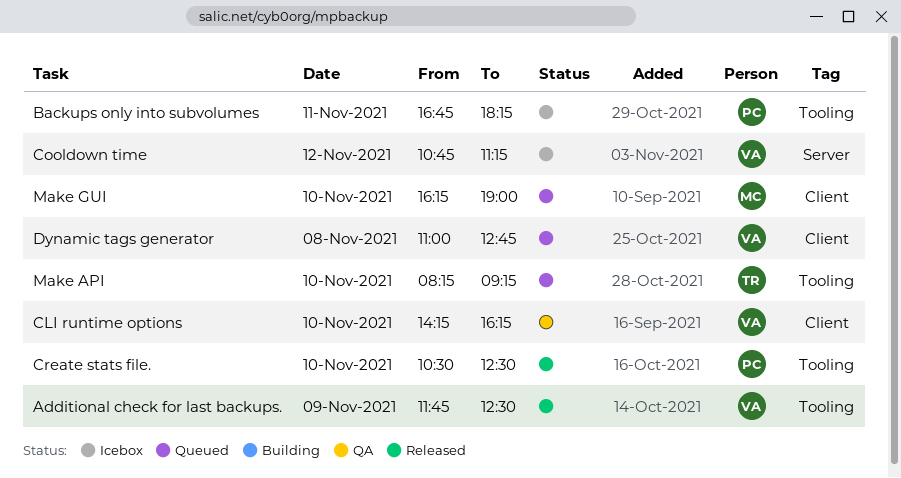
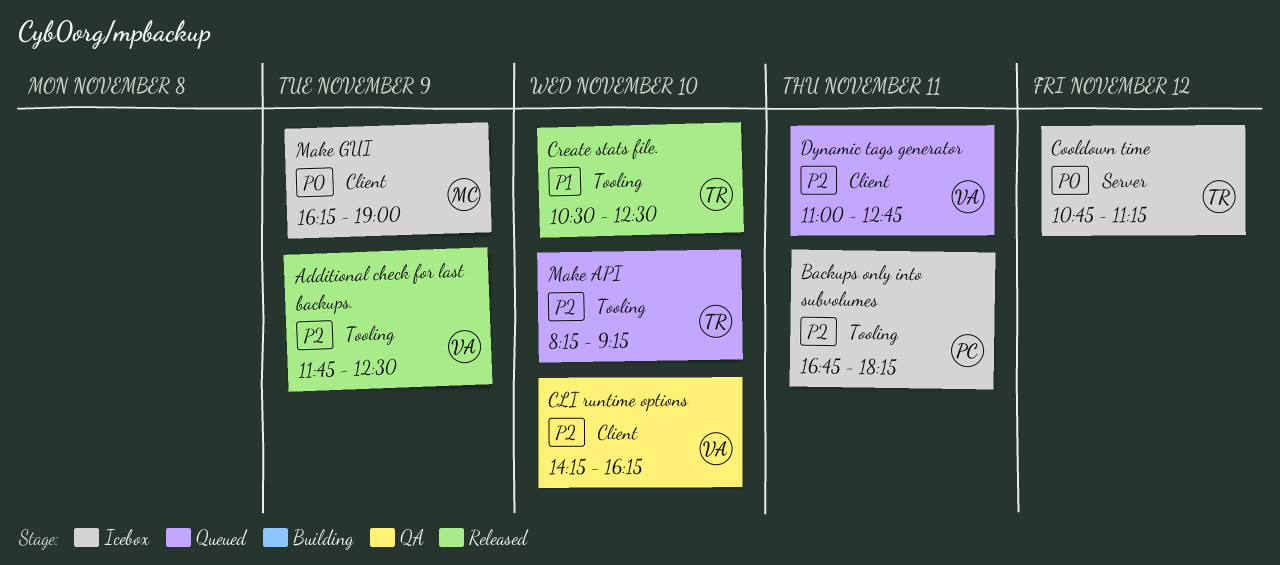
Cooldown time, owner: VA -> TR
Create stats file., owner: PC -> TR
Dynamic tags generator, day: Nov 8 -> Nov 11
Make GUI, status: Queued -> Icebox
Make GUI, day: Nov 10 -> Nov 9

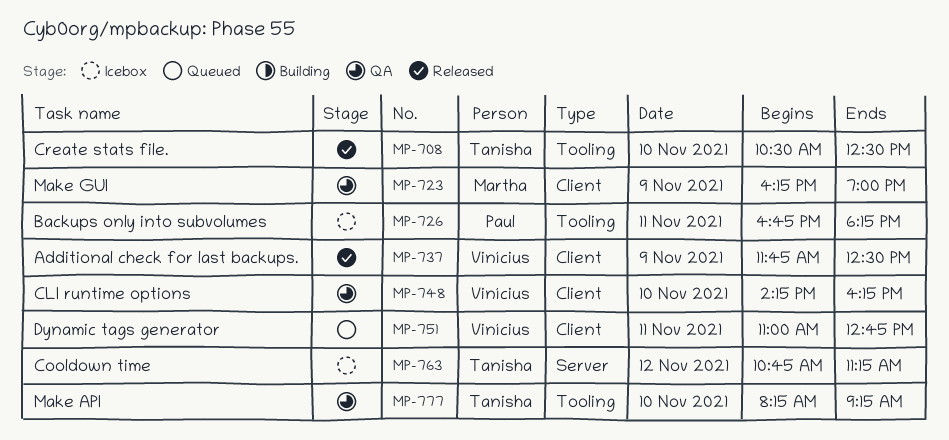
Additional check for last backups., label: Tooling -> Client
Make API, status: Queued -> QA
Make GUI, status: Icebox -> QA

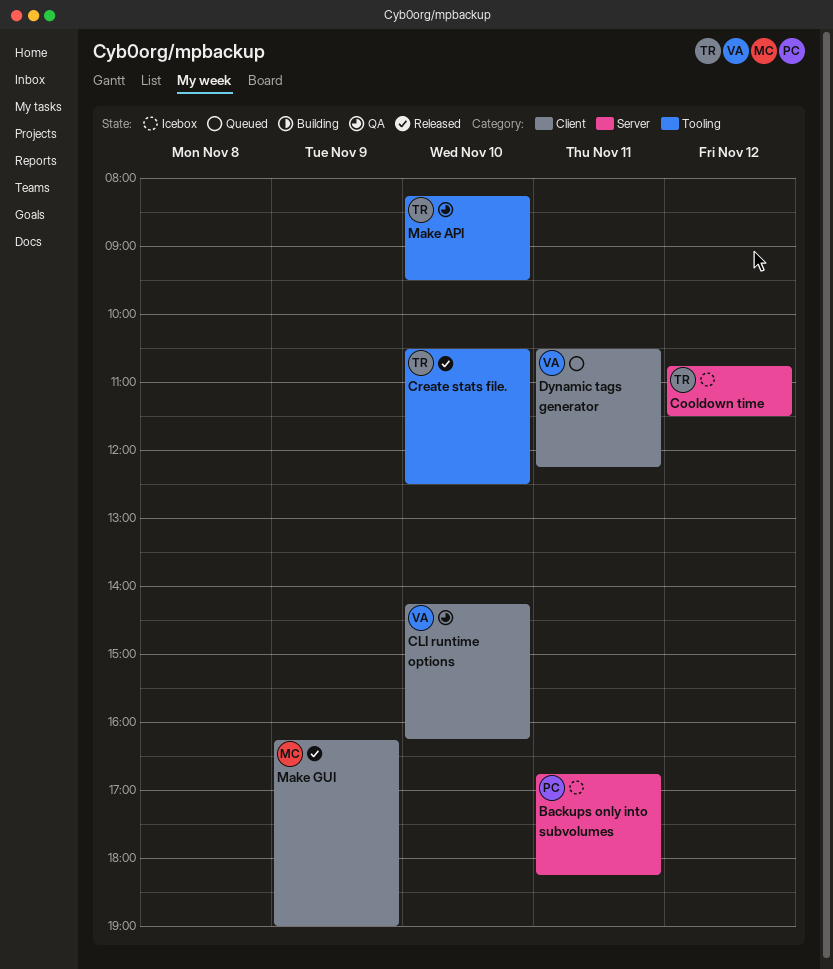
Additional check for last backups.: present -> none
Backups only into subvolumes, label: Tooling -> Server
Cooldown time, ends: 11:15 -> 11:30
Dynamic tags generator, begins: 11:00 -> 10:30
Dynamic tags generator, ends: 12:45 -> 12:15
Make API, ends: 09:15 -> 09:30
Make GUI, status: QA -> Released

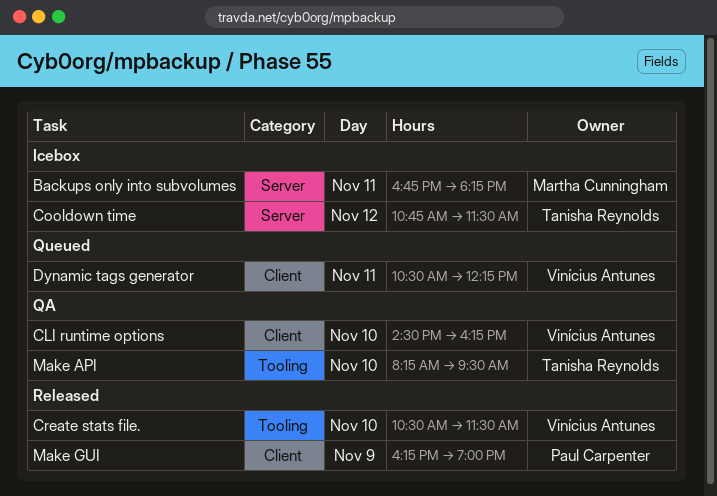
Backups only into subvolumes, owner: Paul Carpenter -> Martha Cunningham
CLI runtime options, begins: 14:15 -> 14:30
Create stats file., owner: Tanisha Reynolds -> Vinícius Antunes
Create stats file., ends: 12:30 -> 11:30
Make GUI, owner: Martha Cunningham -> Paul Carpenter

